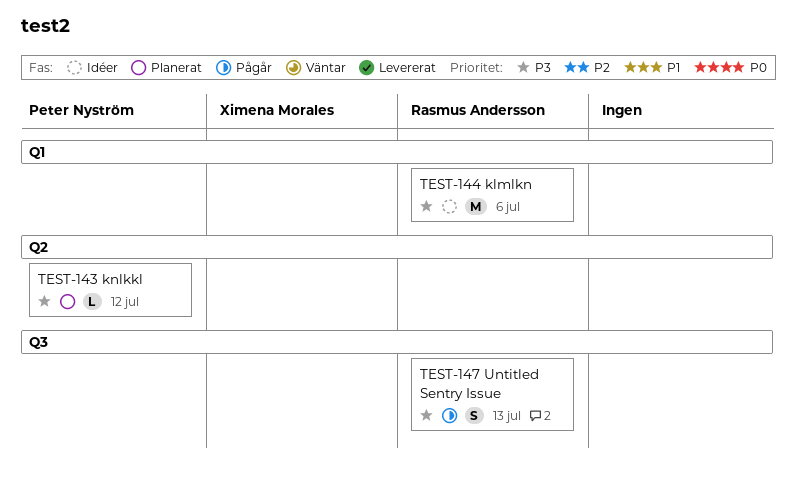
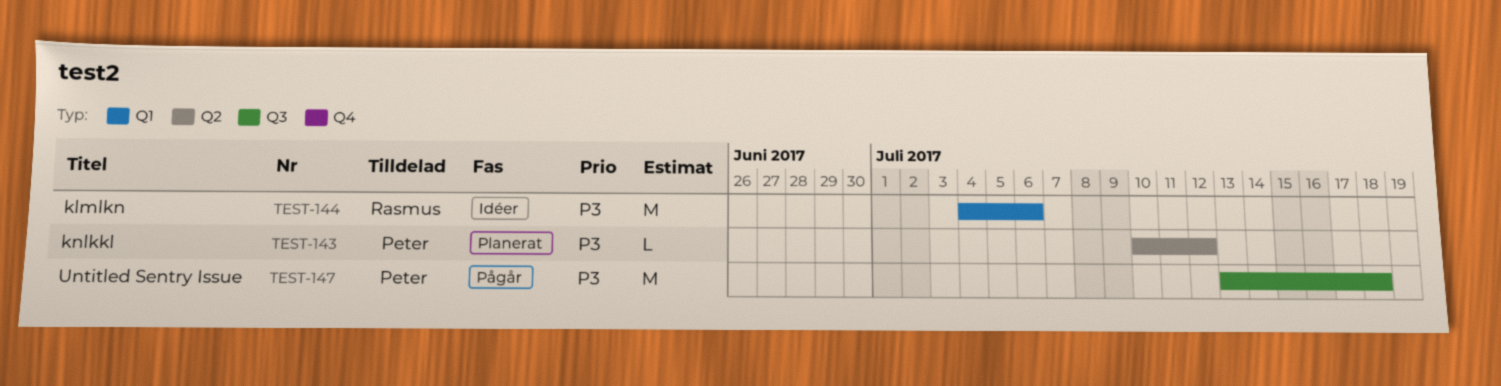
TEST-147, owner: Rasmus Andersson -> Peter Nyström
TEST-147, estimate: S -> M
TEST-147, due: Jul 13 -> Jul 18

